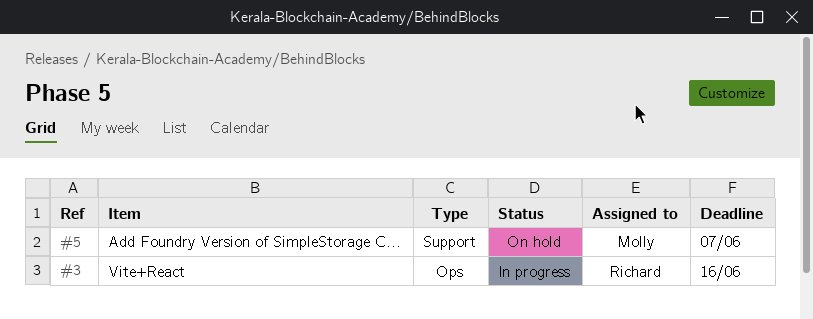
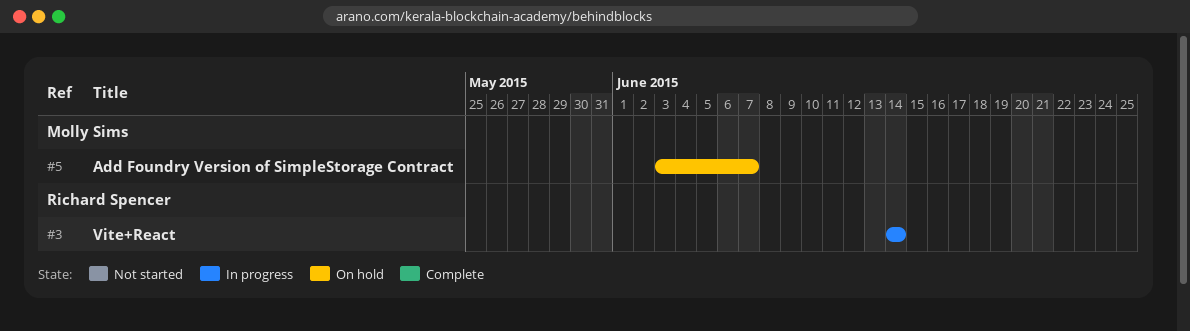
#3, due: Jun 16 -> Jun 14

